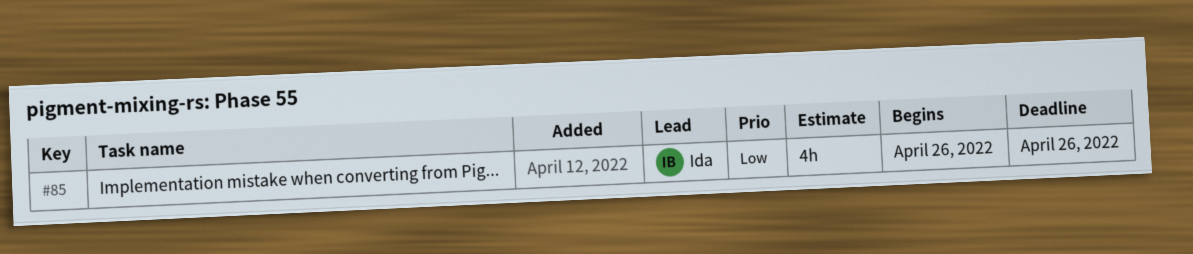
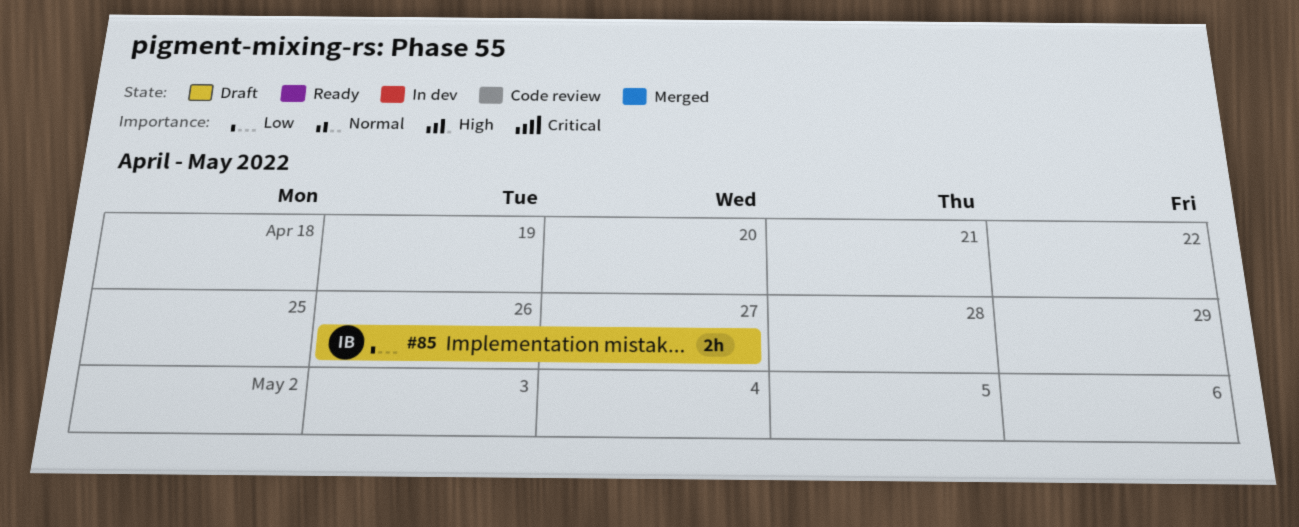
#85, estimate: 4h -> 2h
#85, due: Apr 26 -> Apr 27

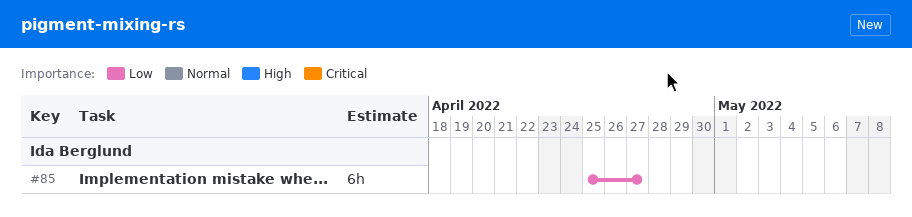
#85, estimate: 2h -> 6h
#85, start: Apr 26 -> Apr 25

